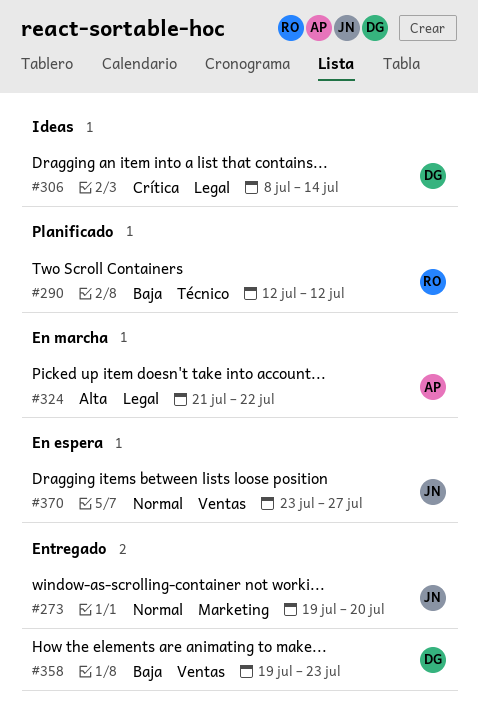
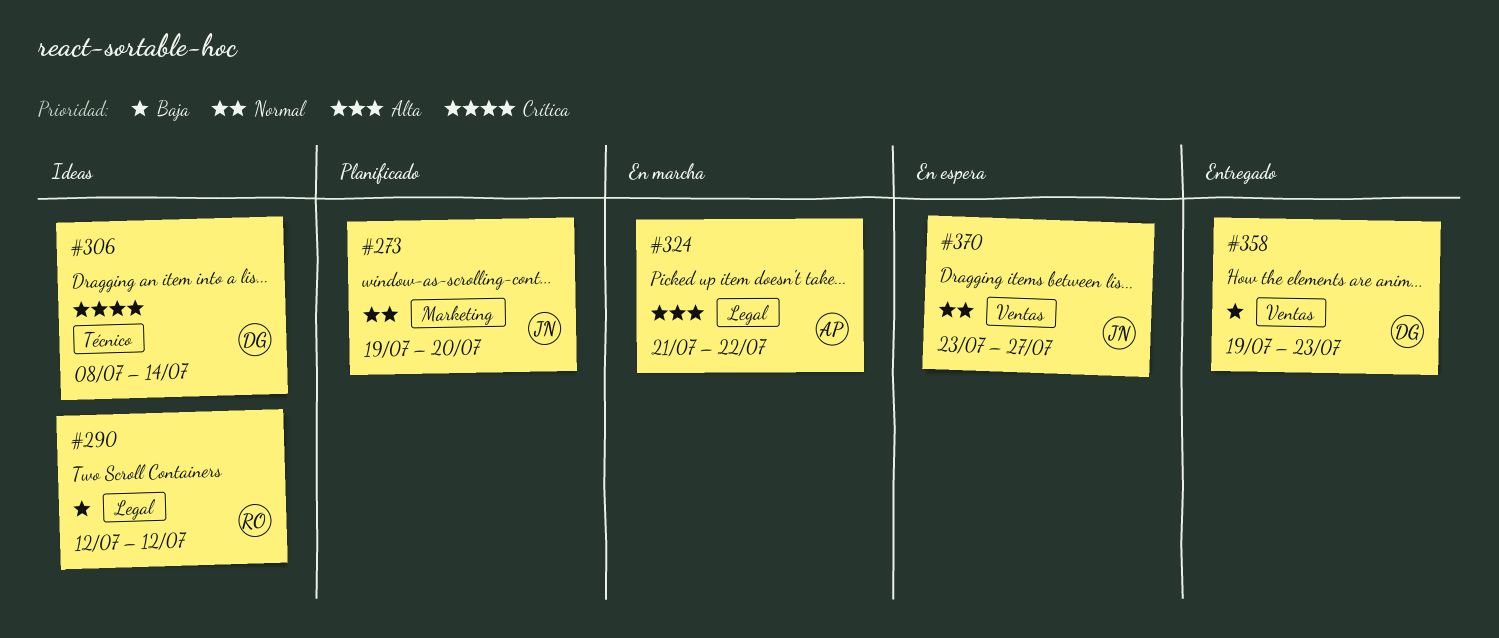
#273, status: Entregado -> Planificado
#290, status: Planificado -> Ideas
#290, label: Técnico -> Legal
#306, label: Legal -> Técnico

